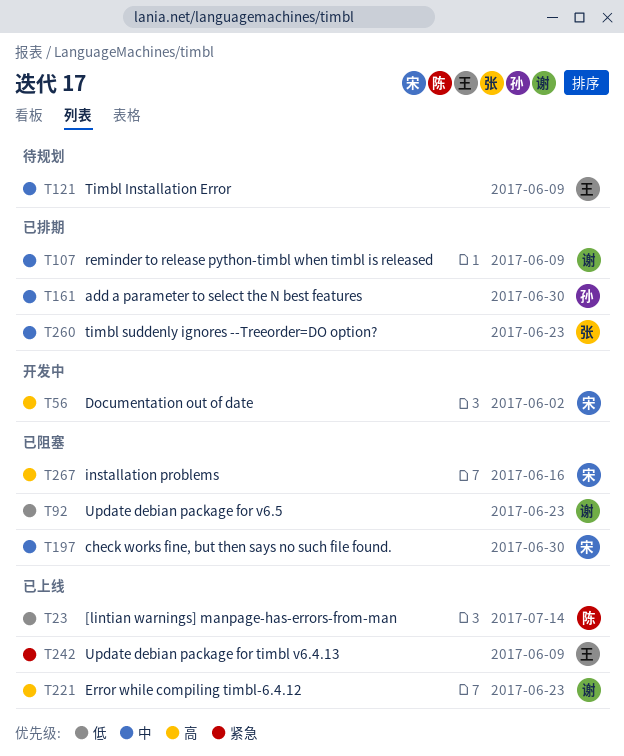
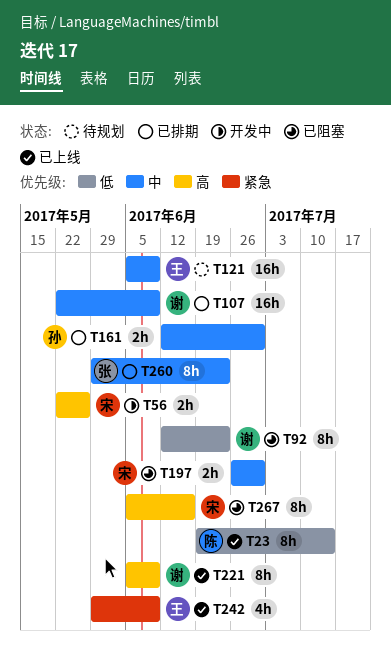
T56, due: Jun 2 -> May 26
T221, due: Jun 23 -> Jun 9

